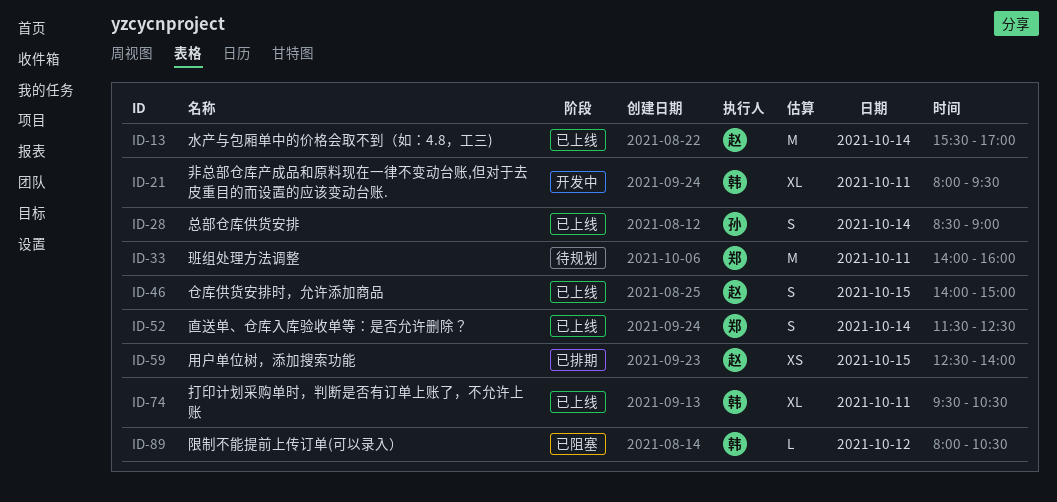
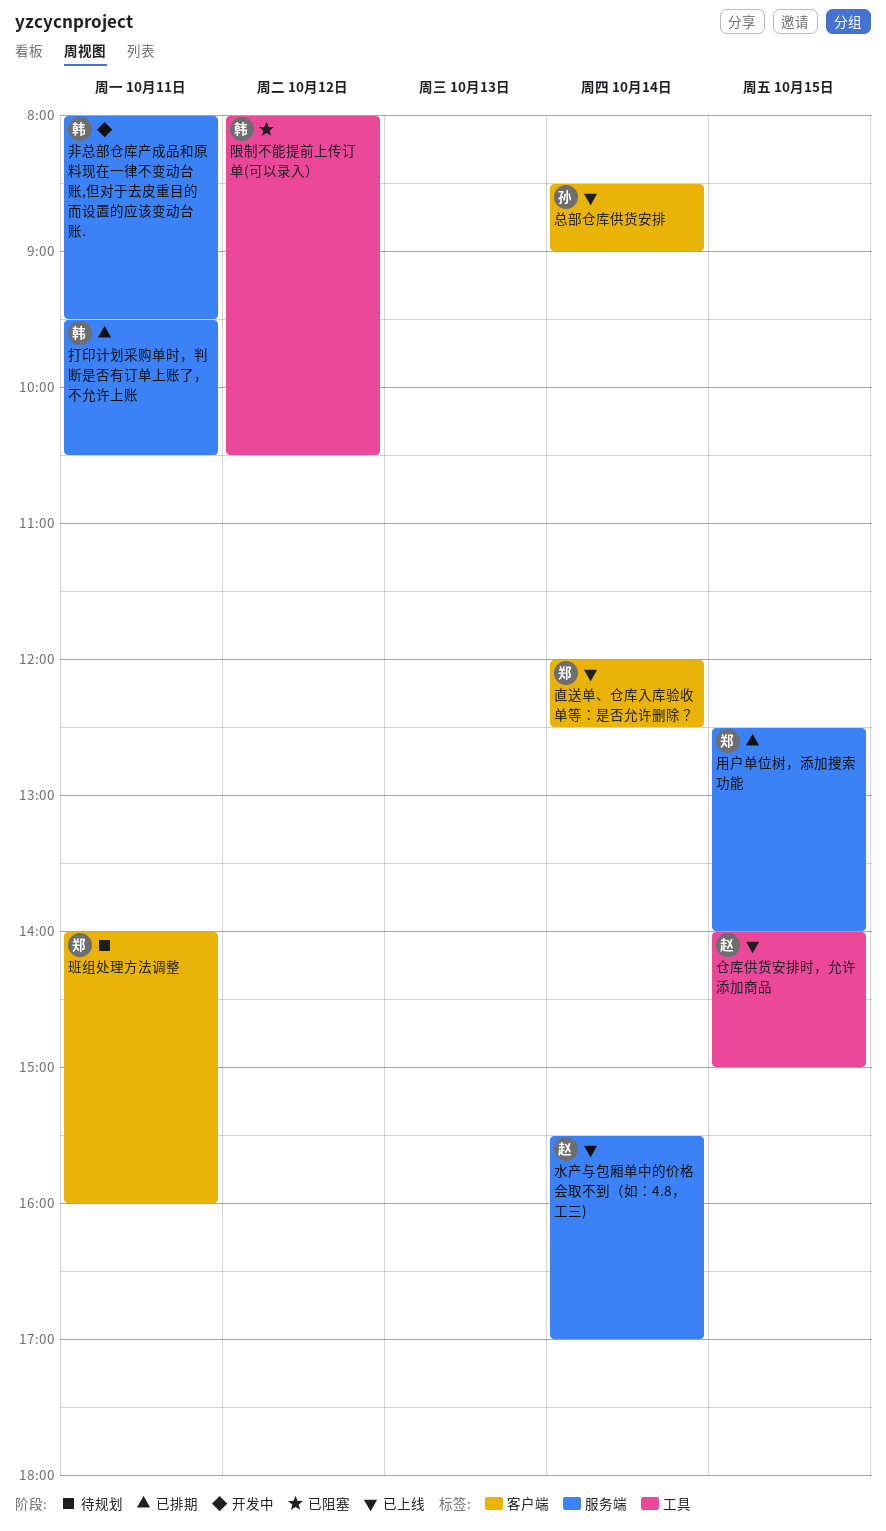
打印计划采购单时，判断是否有订单上账了，不允许上账, status: 已上线 -> 已排期
用户单位树，添加搜索功能, owner: 赵 -> 郑
直送单、仓库入库验收单等：是否允许删除？, begins: 11:30 -> 12:00

